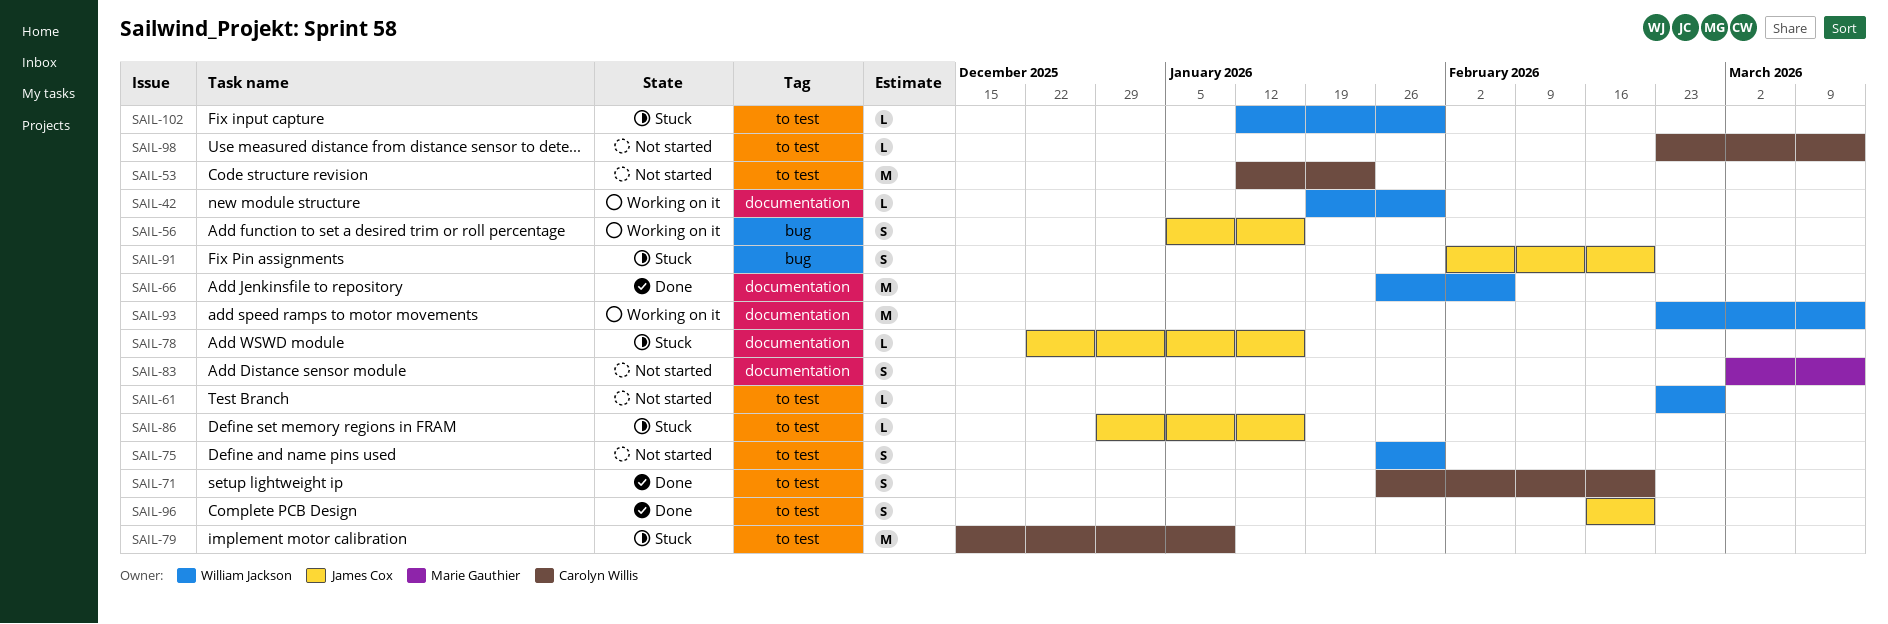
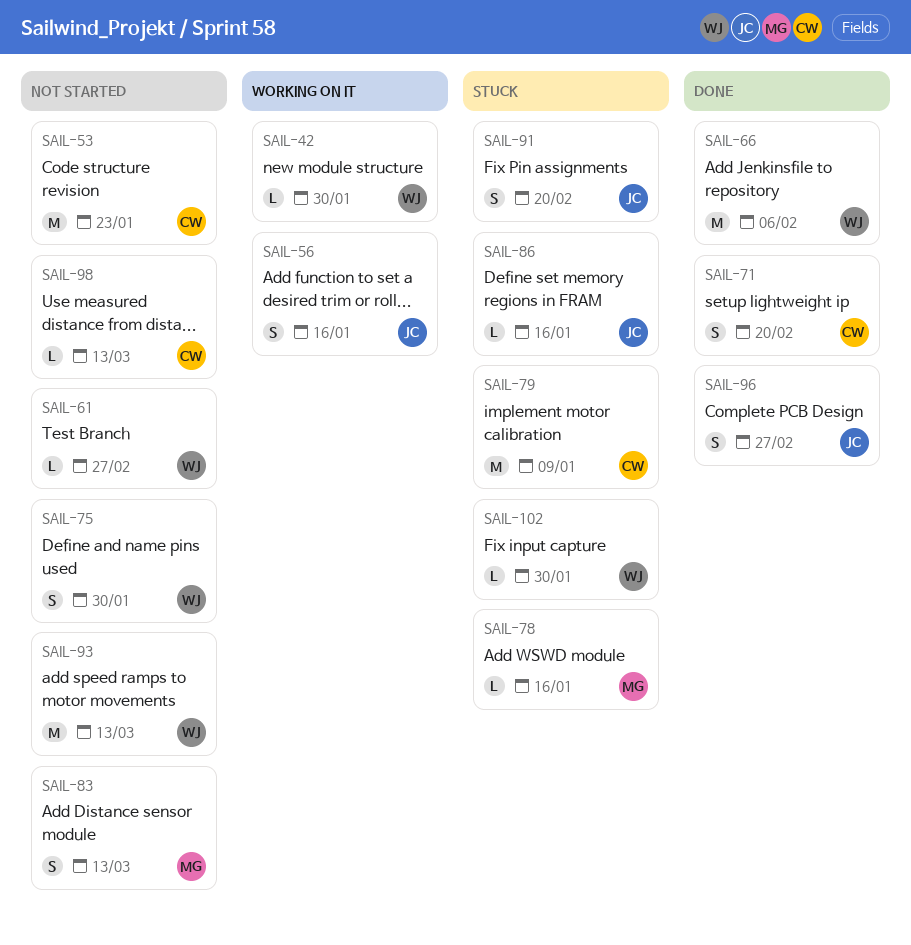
SAIL-78, owner: James Cox -> Marie Gauthier
SAIL-93, status: Working on it -> Not started
SAIL-96, due: Feb 20 -> Feb 27

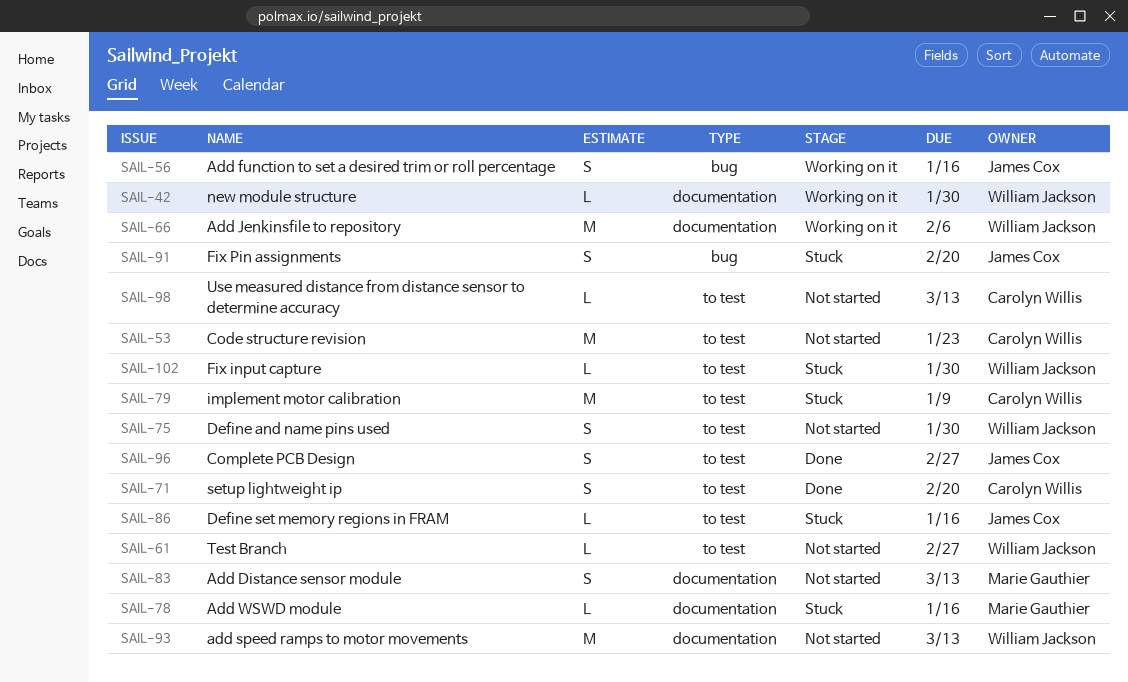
SAIL-66, status: Done -> Working on it

